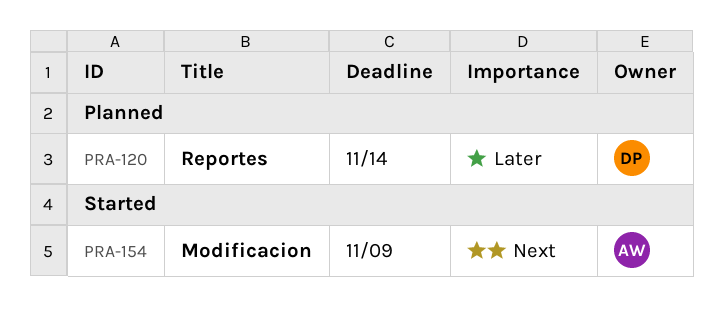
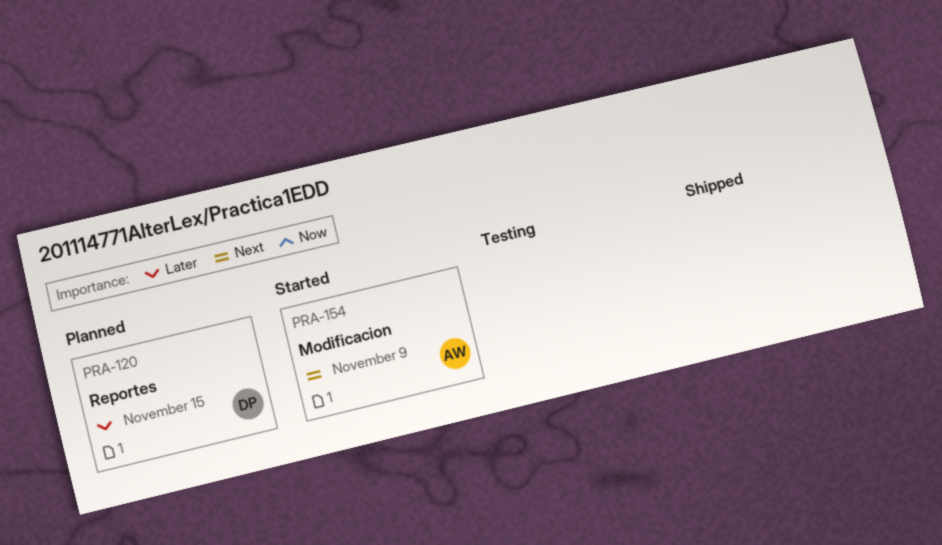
PRA-120, due: Nov 14 -> Nov 15

